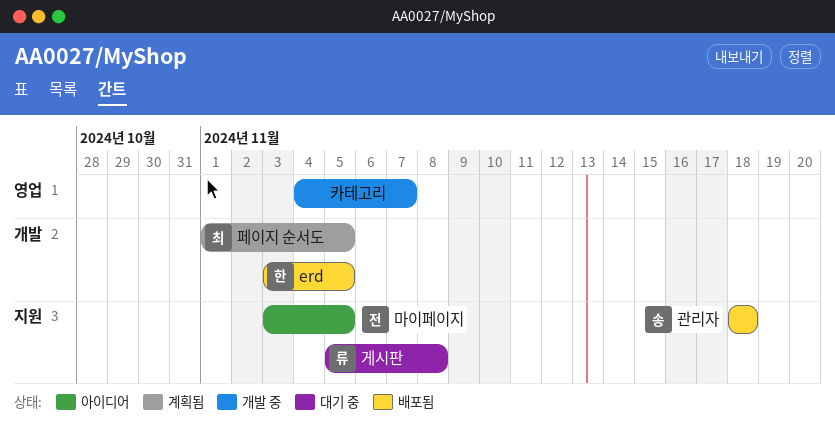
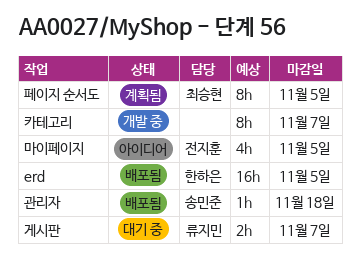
게시판, due: Nov 8 -> Nov 7

